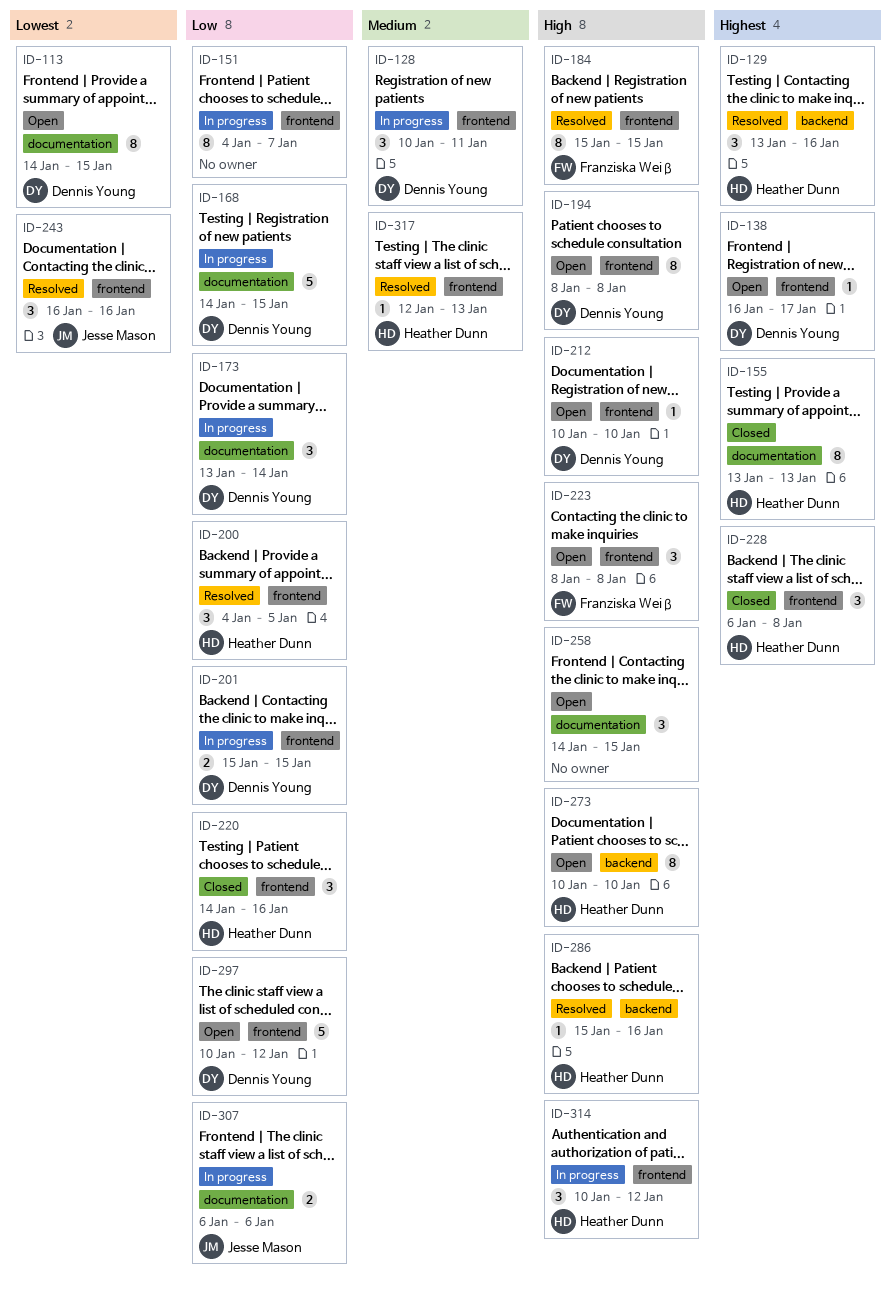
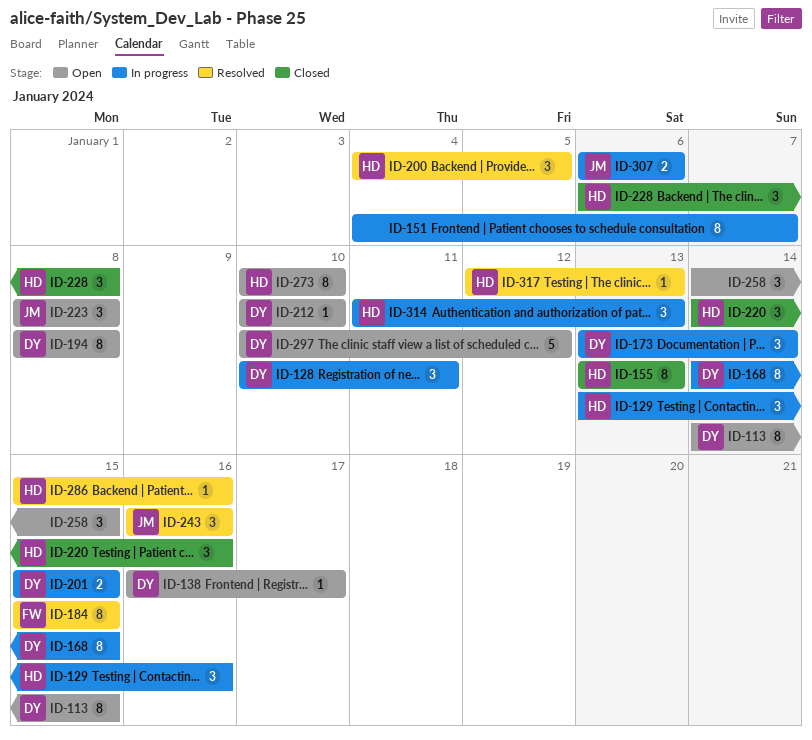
ID-129, status: Resolved -> In progress
ID-168, estimate: 5 -> 8
ID-223, owner: Franziska Weiß -> Jesse Mason
ID-314, start: Jan 10 -> Jan 11
ID-314, due: Jan 12 -> Jan 13

